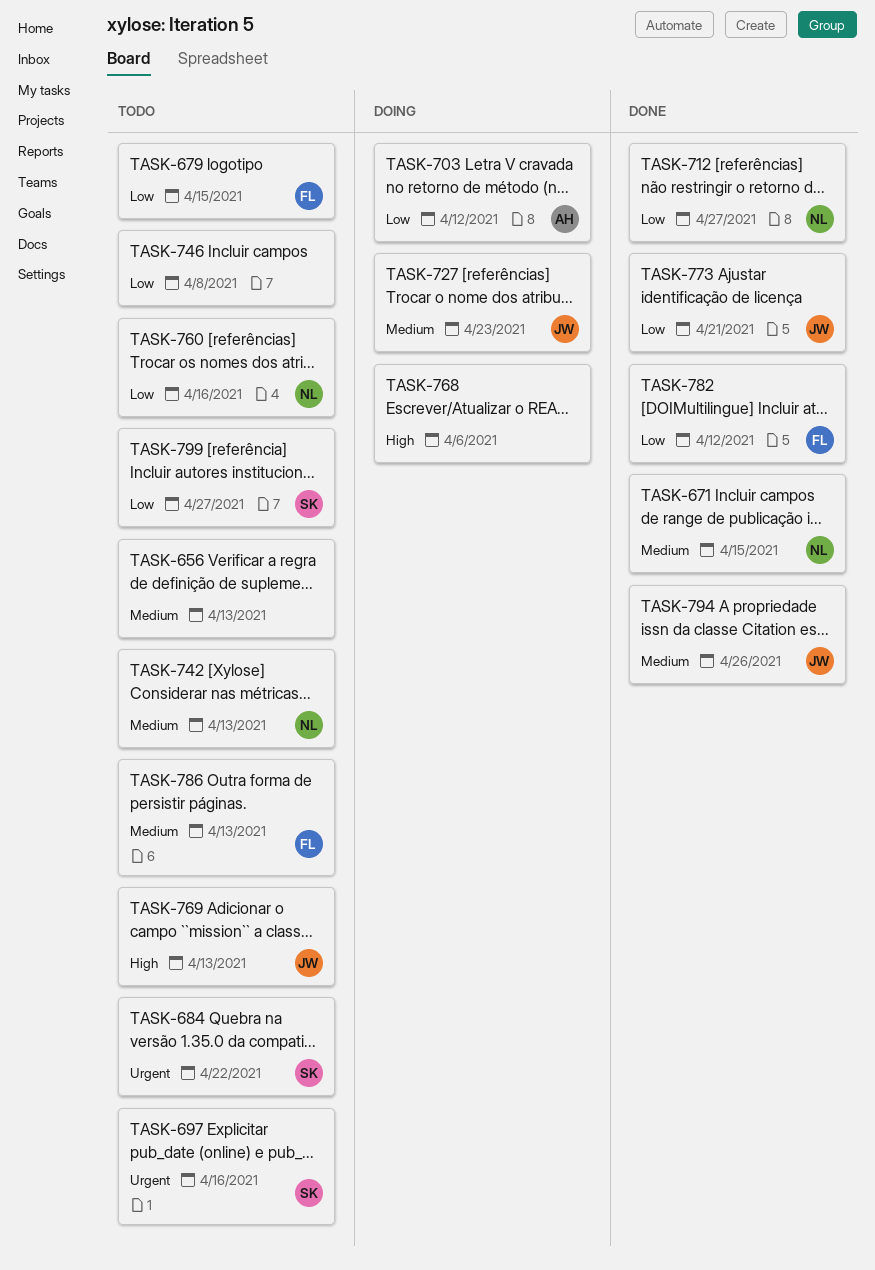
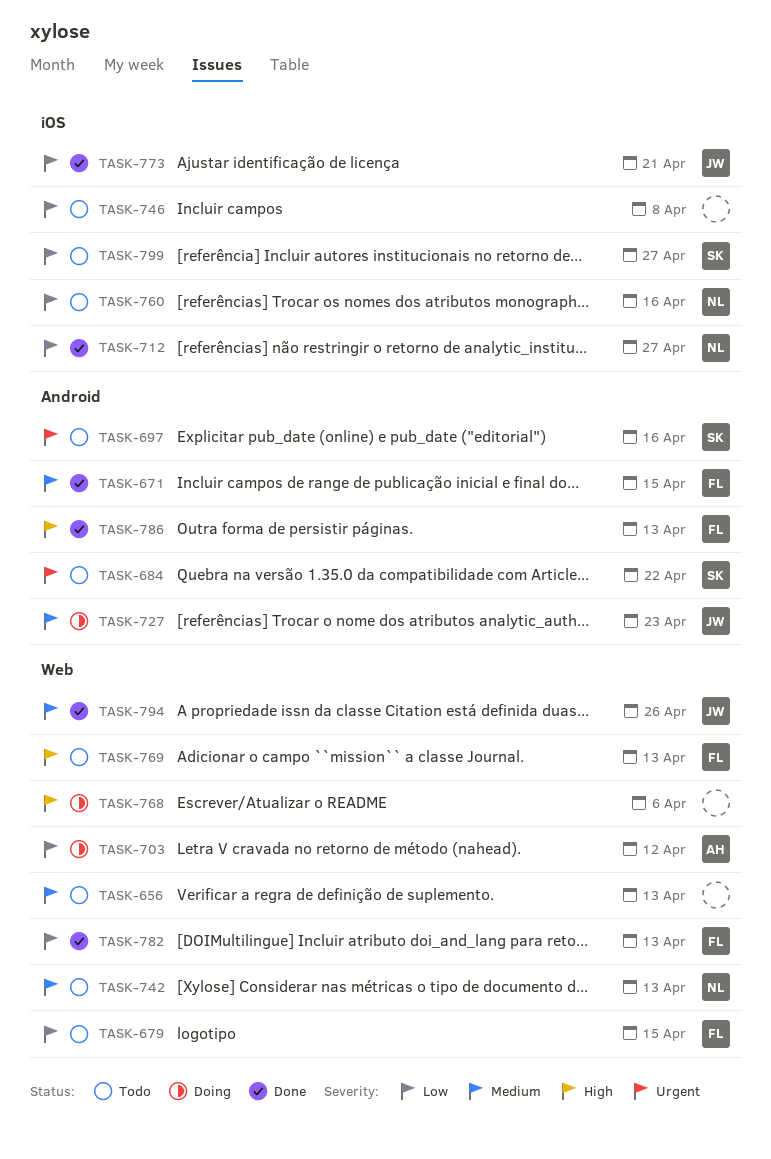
TASK-671, owner: NL -> FL
TASK-769, owner: JW -> FL
TASK-782, due: Apr 12 -> Apr 13
TASK-786, status: Todo -> Done
TASK-786, priority: Medium -> High

